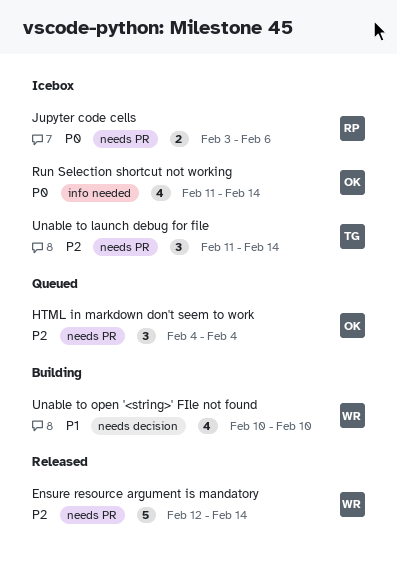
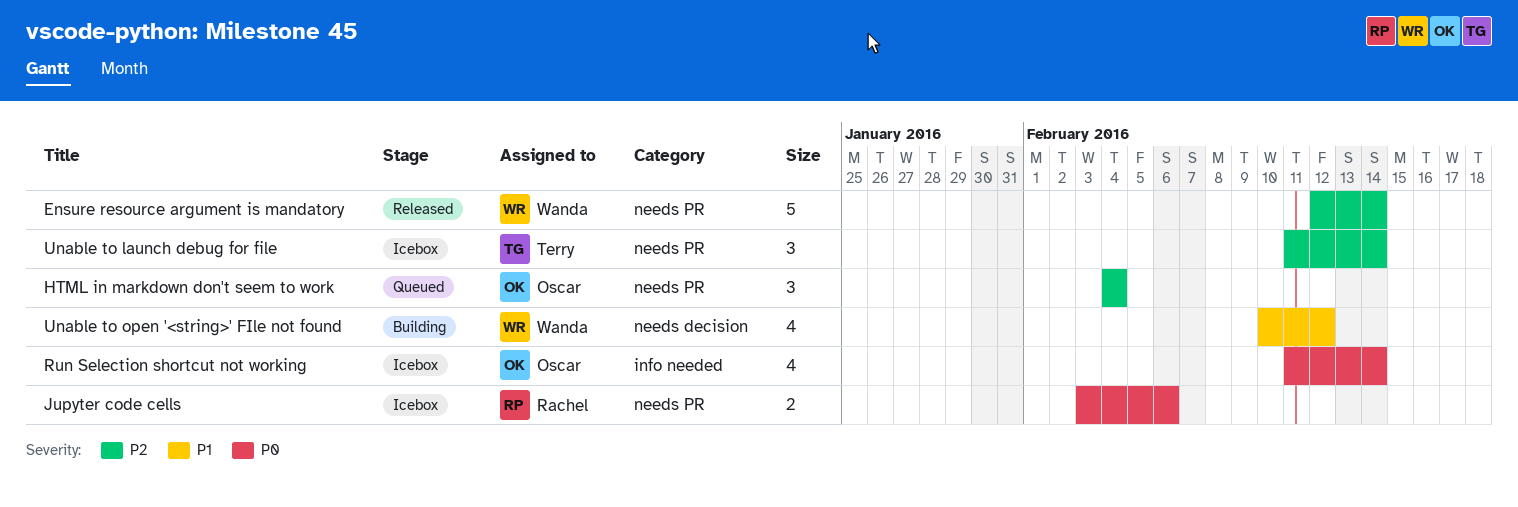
Unable to open '<string>' FIle not found, due: Feb 10 -> Feb 12

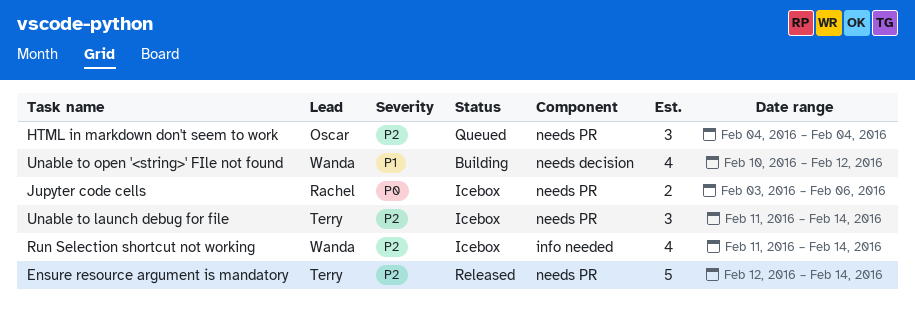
Ensure resource argument is mandatory, owner: Wanda -> Terry
Run Selection shortcut not working, owner: Oscar -> Wanda
Run Selection shortcut not working, priority: P0 -> P2

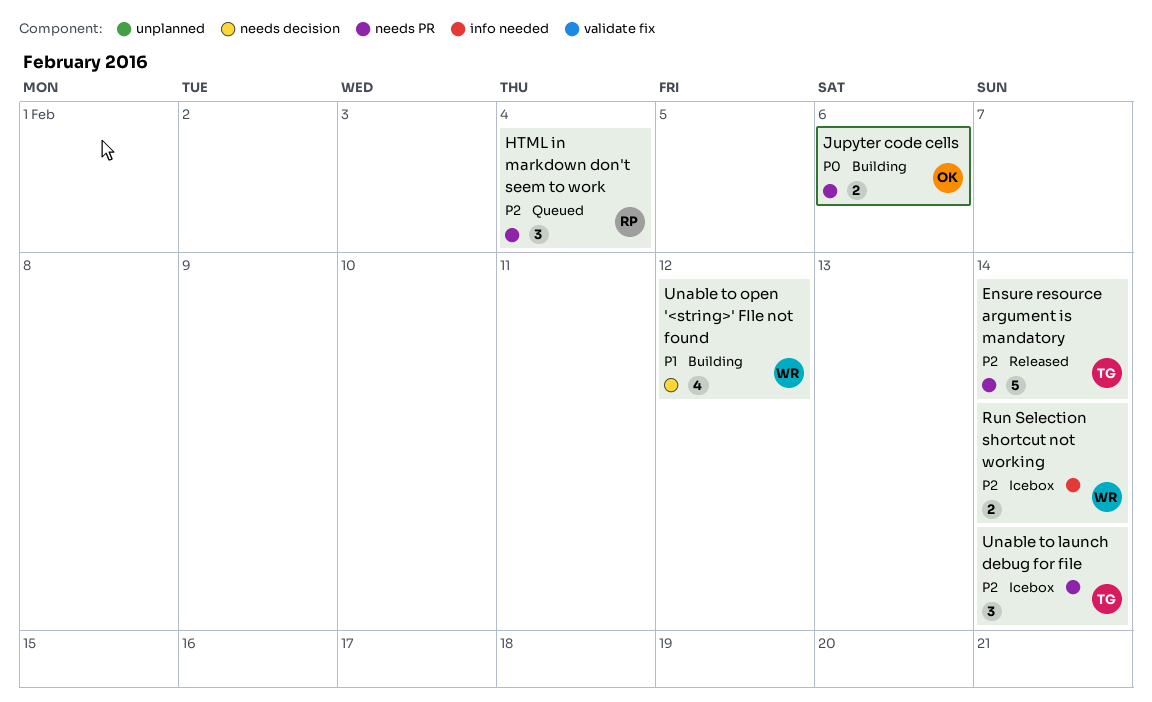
HTML in markdown don't seem to work, owner: Oscar -> Rachel
Jupyter code cells, status: Icebox -> Building
Jupyter code cells, owner: Rachel -> Oscar
Run Selection shortcut not working, estimate: 4 -> 2

